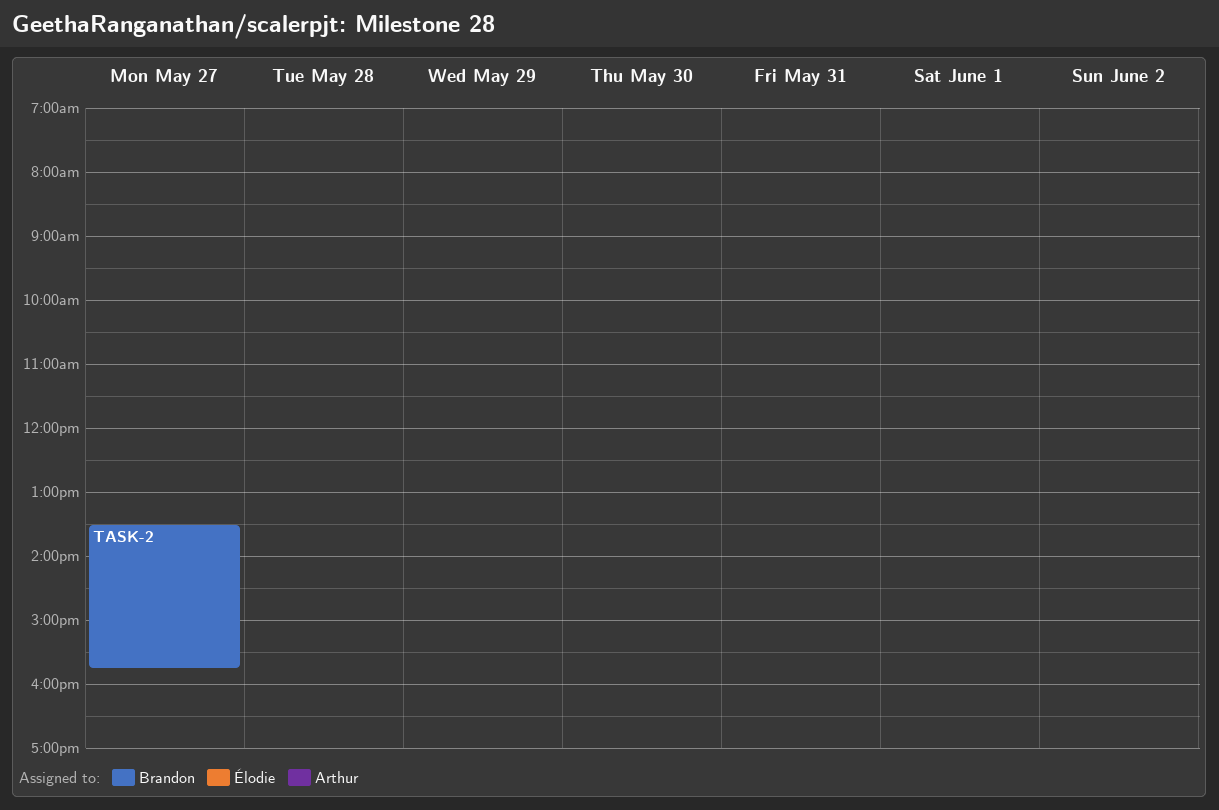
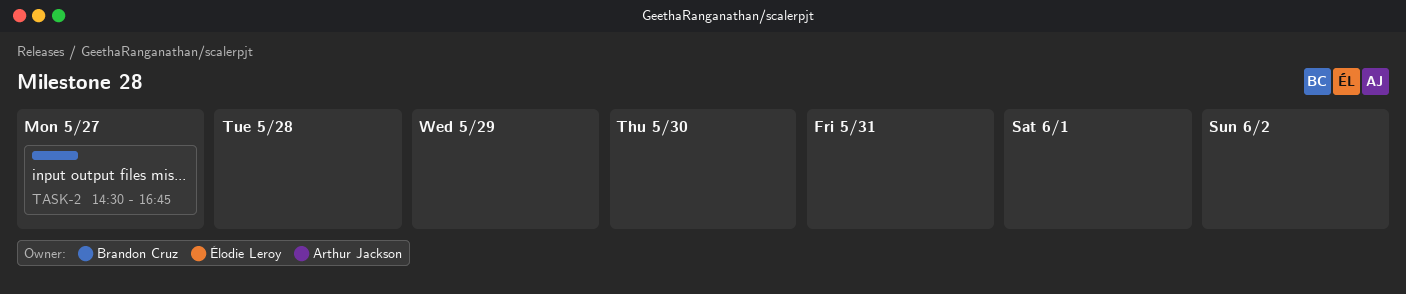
TASK-2, begins: 13:30 -> 14:30
TASK-2, ends: 15:45 -> 16:45

